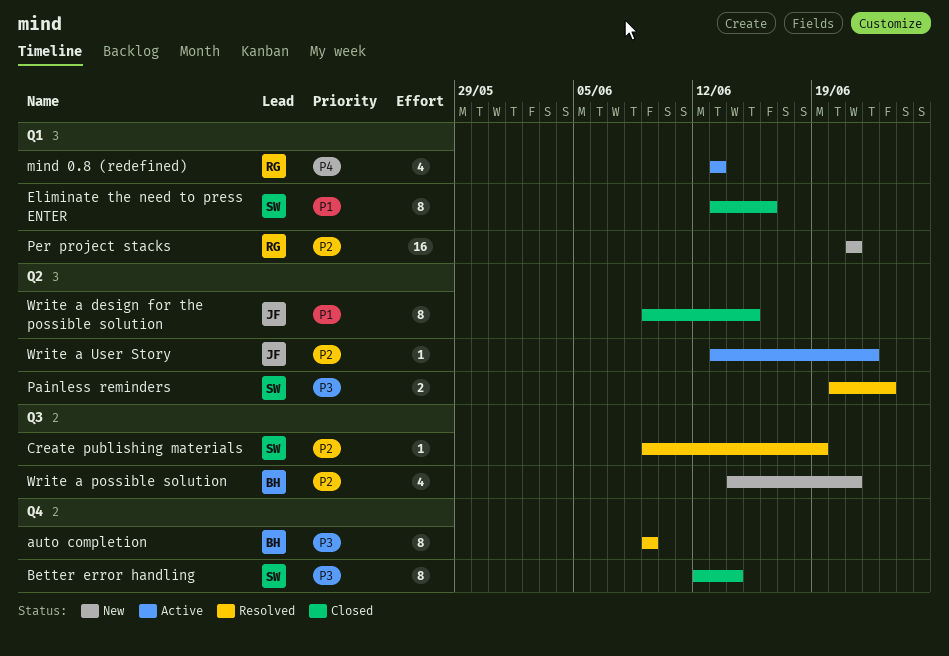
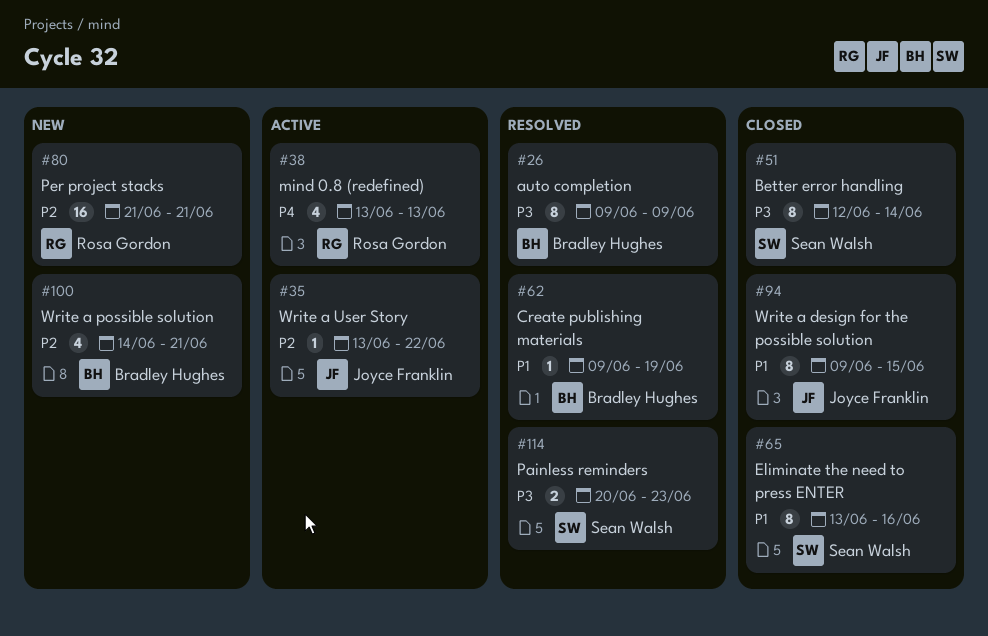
Create publishing materials, owner: Sean Walsh -> Bradley Hughes
Create publishing materials, priority: P2 -> P1

